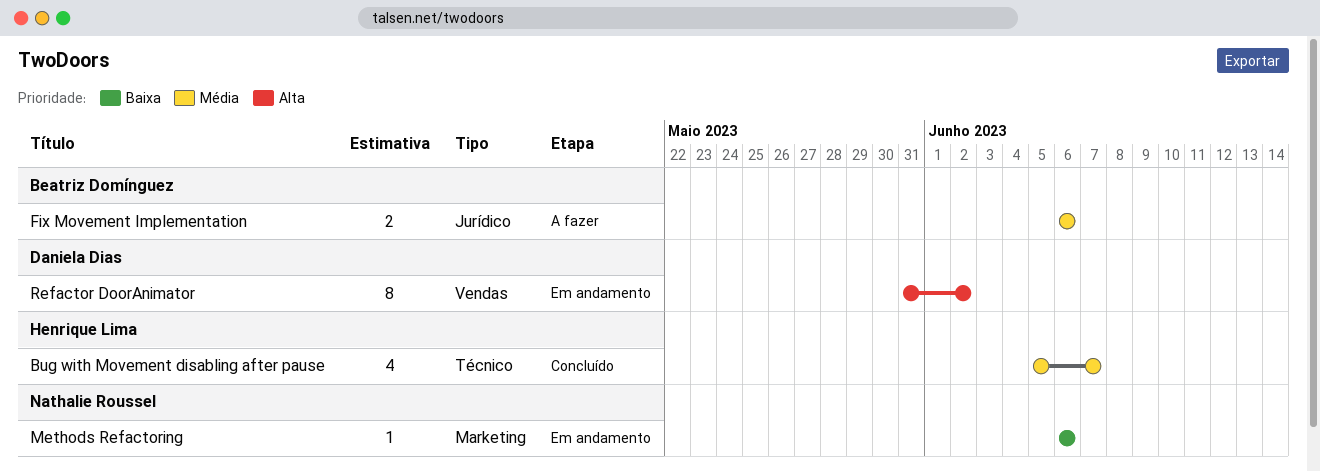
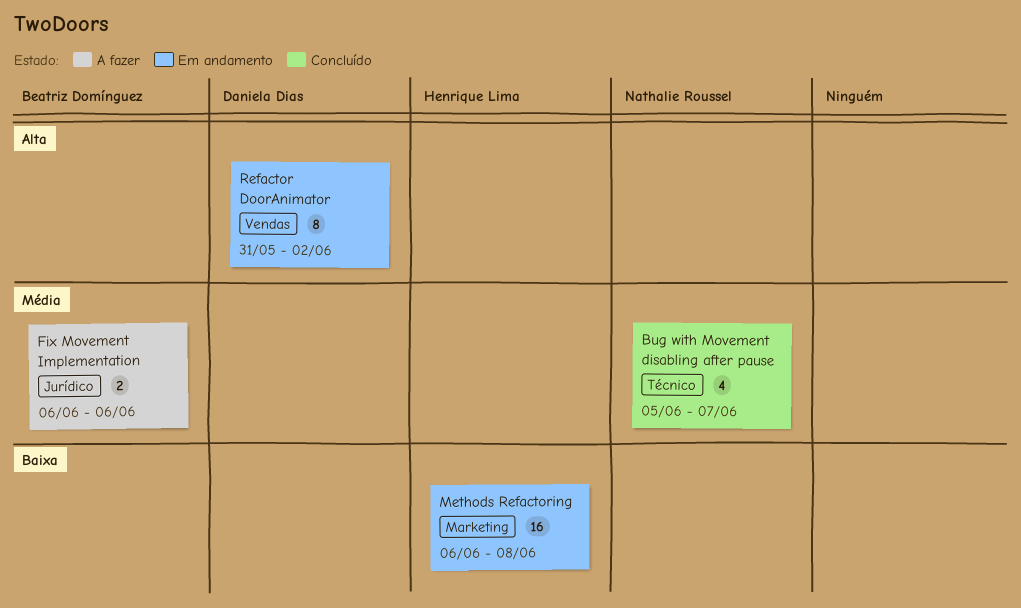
Bug with Movement disabling after pause, owner: Henrique Lima -> Nathalie Roussel
Methods Refactoring, owner: Nathalie Roussel -> Henrique Lima
Methods Refactoring, estimate: 1 -> 16
Methods Refactoring, due: Jun 6 -> Jun 8

